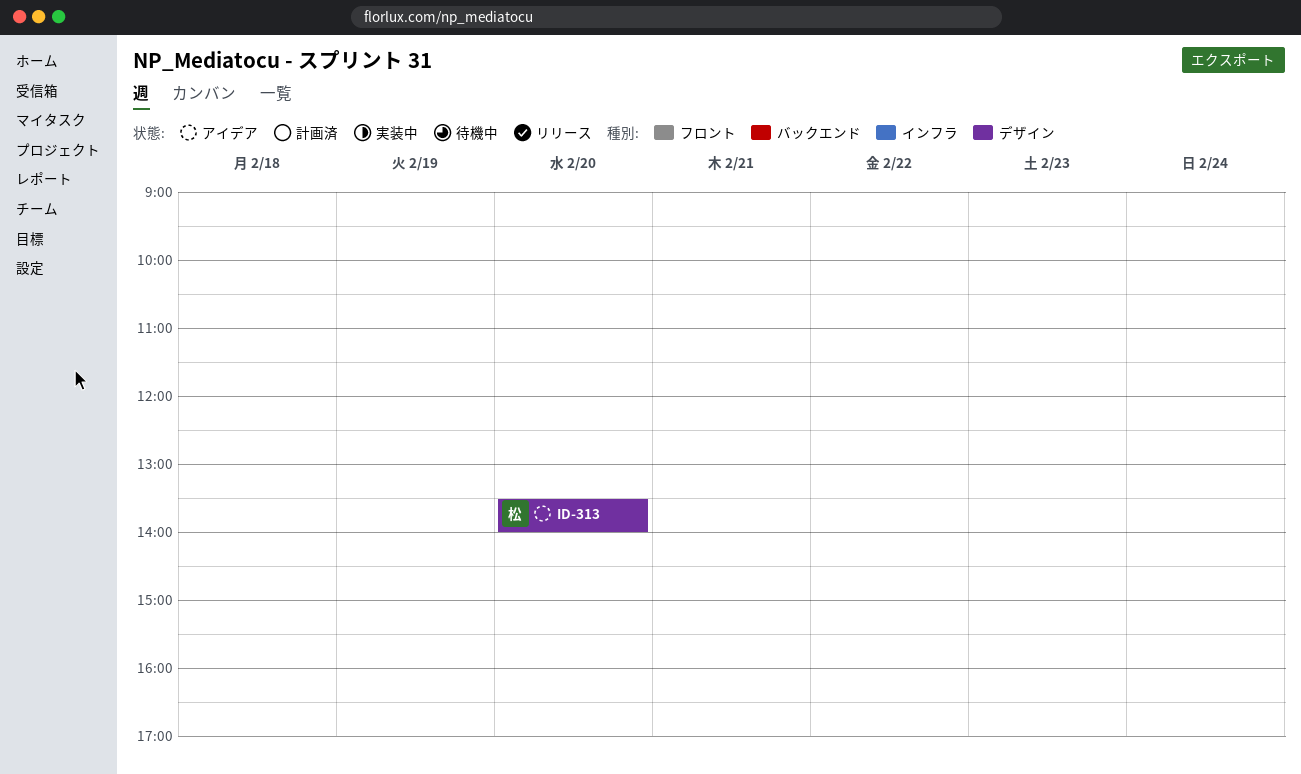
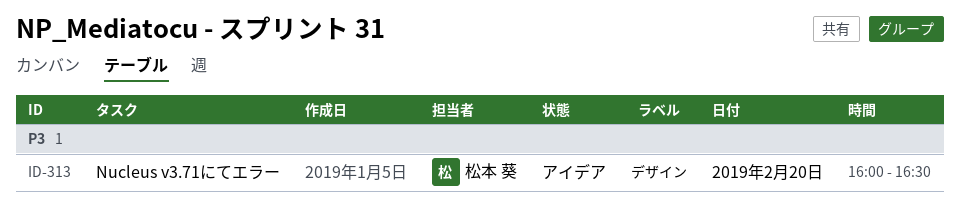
ID-313, begins: 13:30 -> 16:00
ID-313, ends: 14:00 -> 16:30

